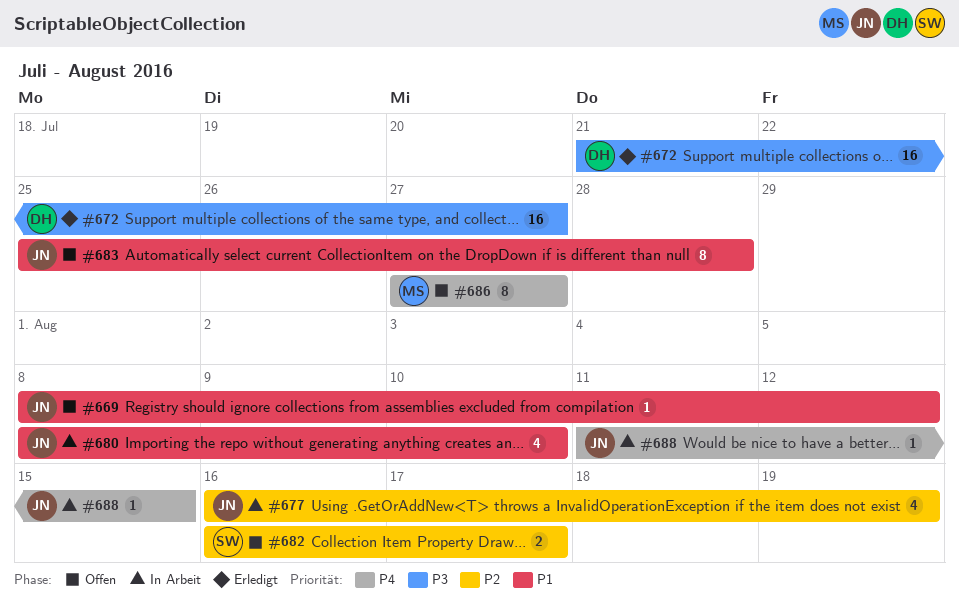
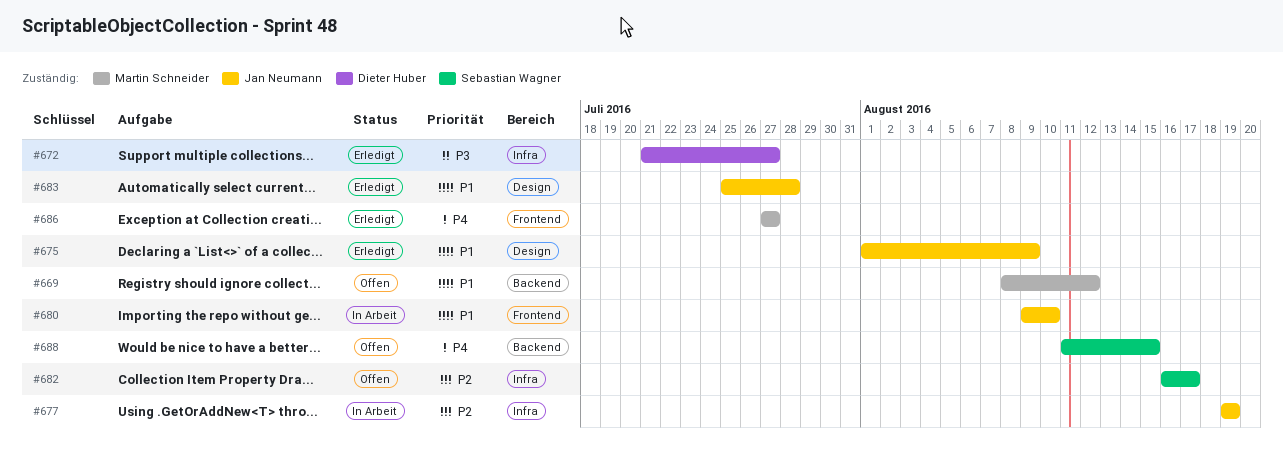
#669, owner: Jan Neumann -> Martin Schneider
#675: none -> present
#677, start: Aug 16 -> Aug 19
#680, start: Aug 8 -> Aug 9
#683, status: Offen -> Erledigt
#686, status: Offen -> Erledigt
#688, status: In Arbeit -> Offen
#688, owner: Jan Neumann -> Sebastian Wagner

